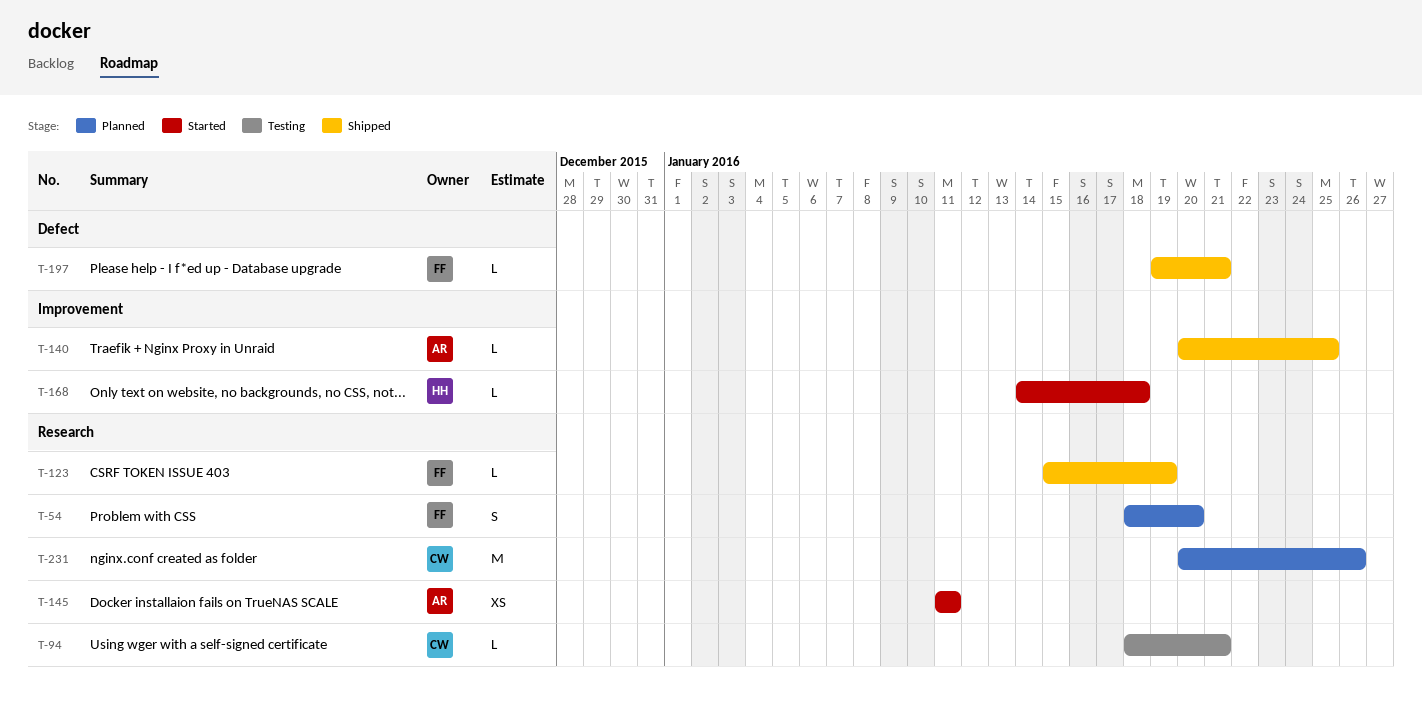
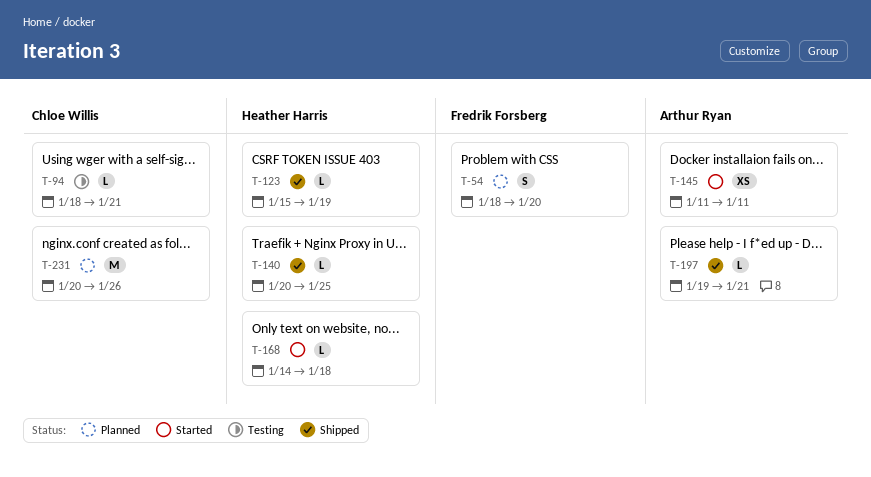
T-123, owner: Fredrik Forsberg -> Heather Harris
T-140, owner: Arthur Ryan -> Heather Harris
T-197, owner: Fredrik Forsberg -> Arthur Ryan

